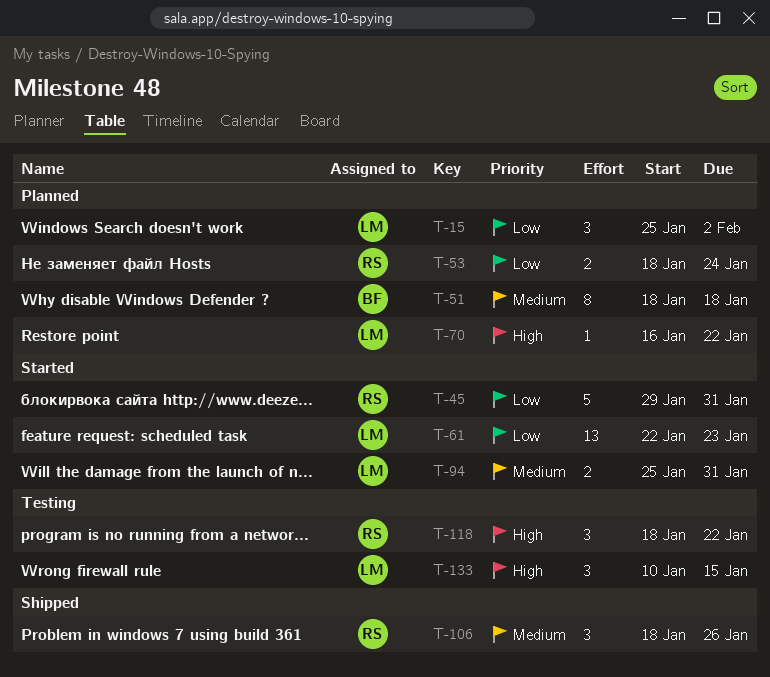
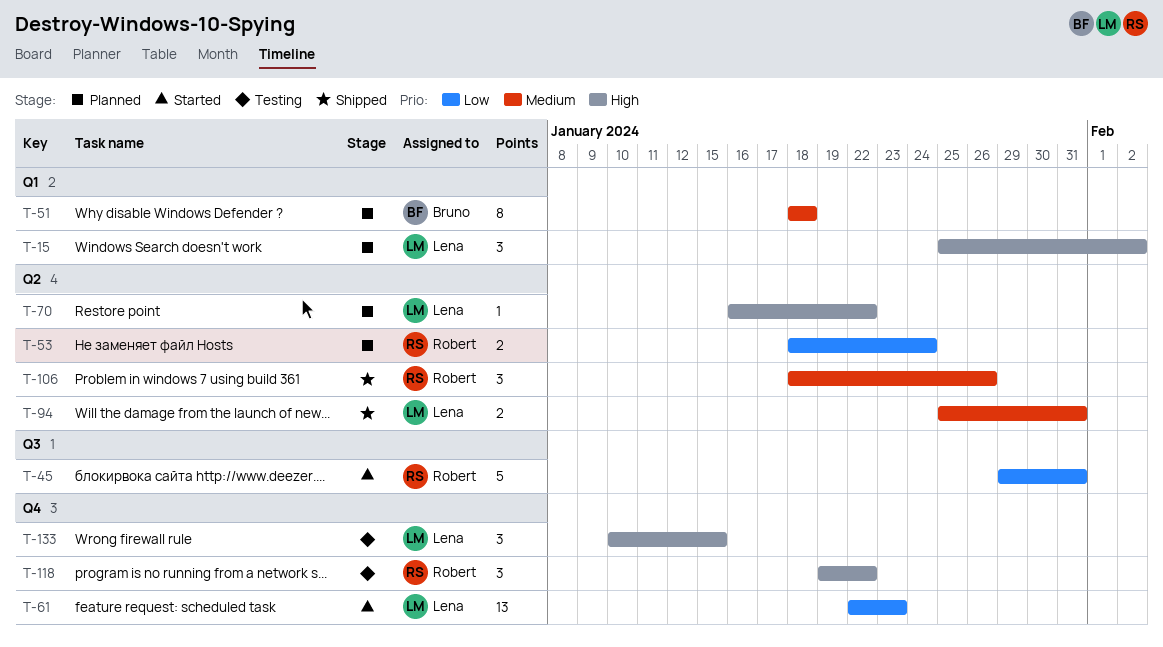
T-15, priority: Low -> High
T-94, status: Started -> Shipped
T-118, start: Jan 18 -> Jan 19

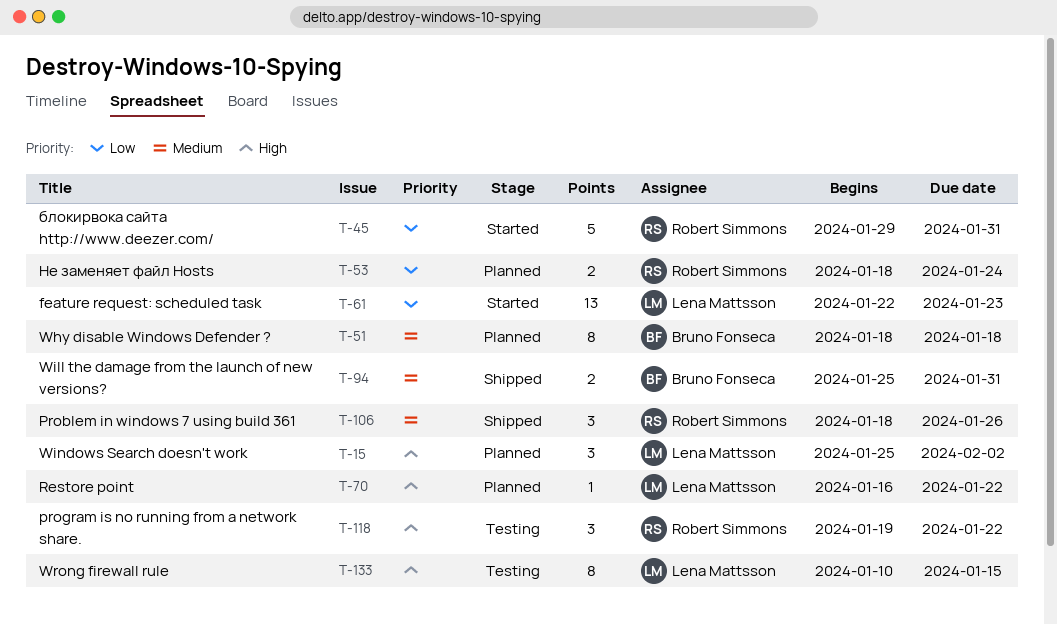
T-94, owner: Lena Mattsson -> Bruno Fonseca
T-133, estimate: 3 -> 8

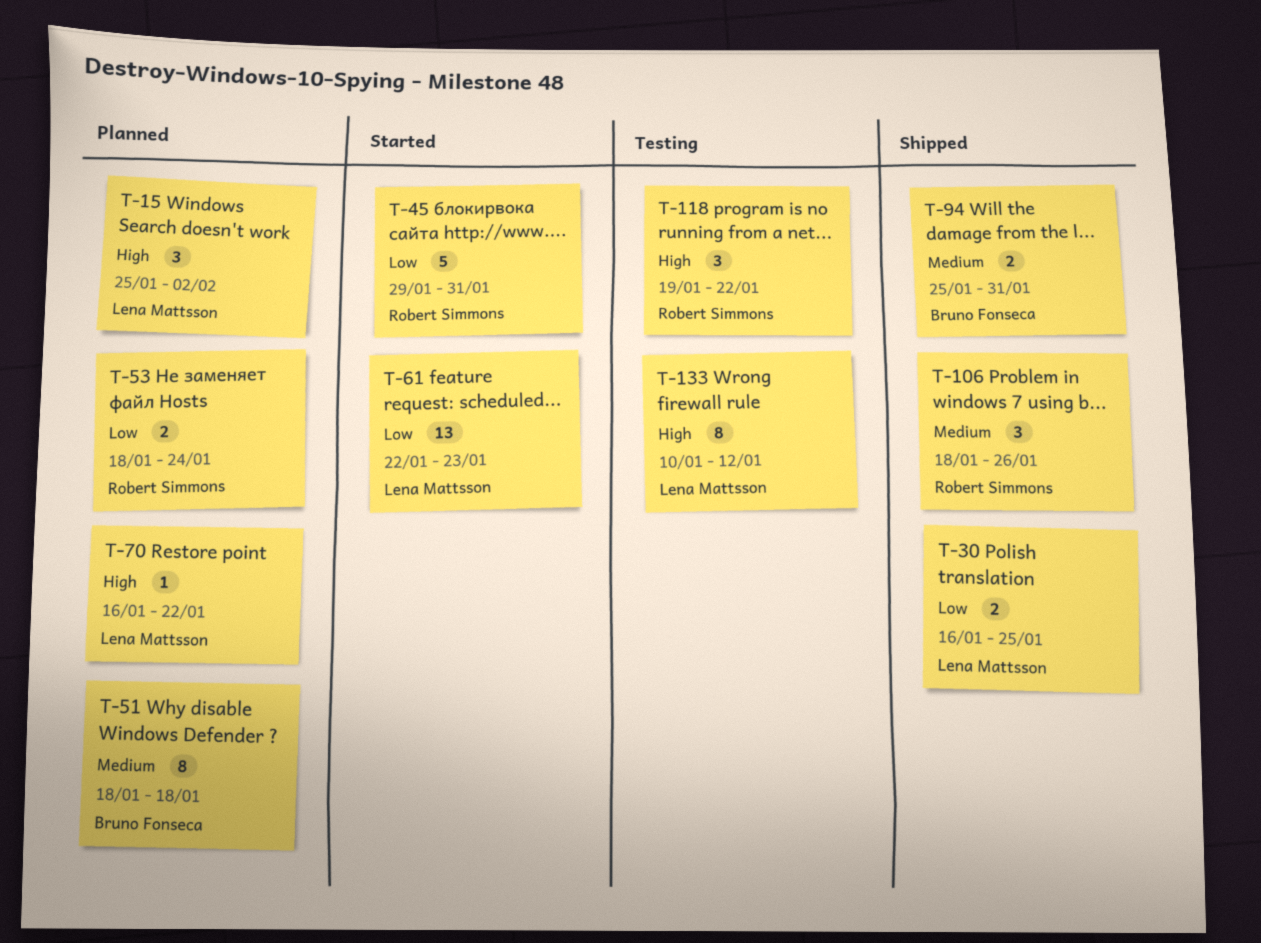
T-30: none -> present
T-133, due: Jan 15 -> Jan 12

